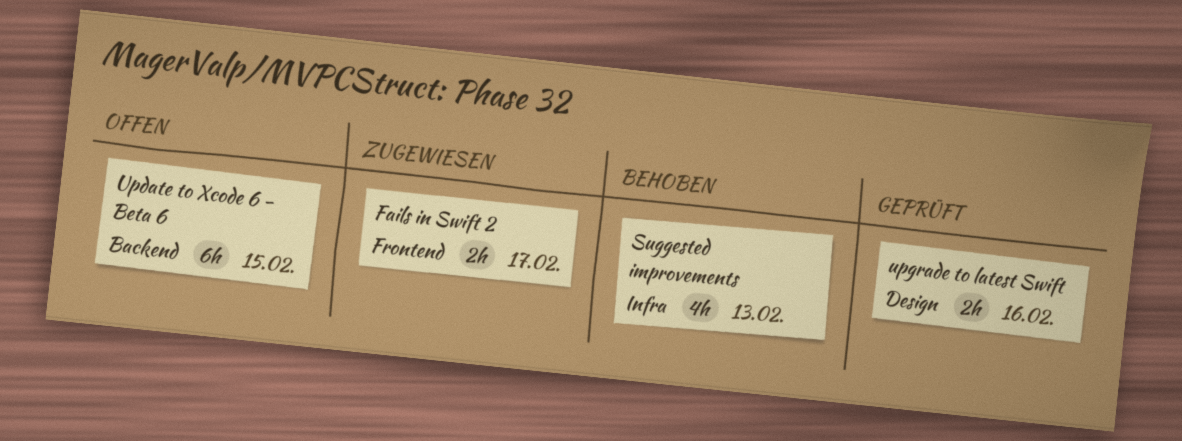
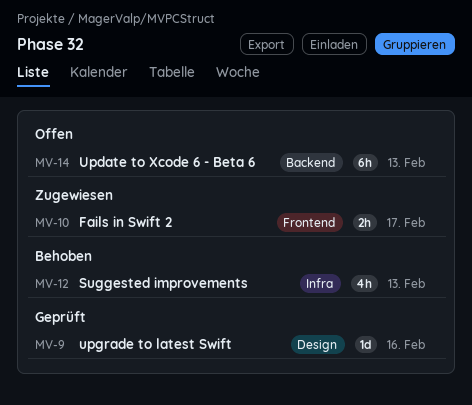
Update to Xcode 6 - Beta 6, due: Feb 15 -> Feb 13
upgrade to latest Swift, estimate: 2h -> 1d

